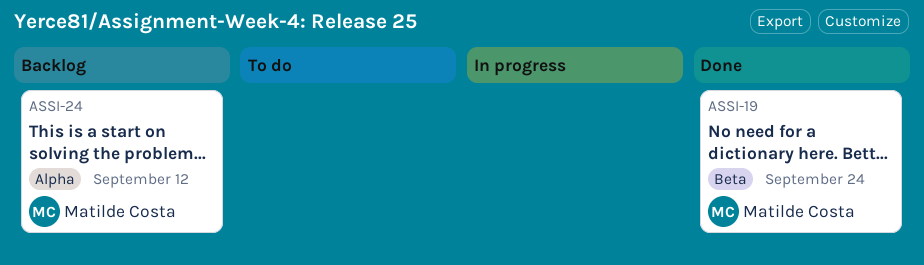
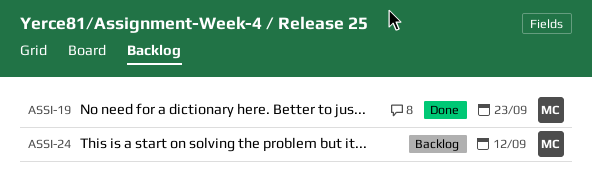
ASSI-19, due: Sep 24 -> Sep 23

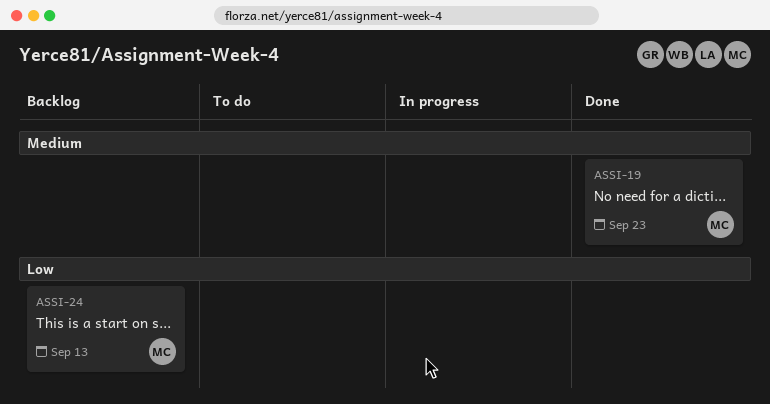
ASSI-24, due: Sep 12 -> Sep 13

